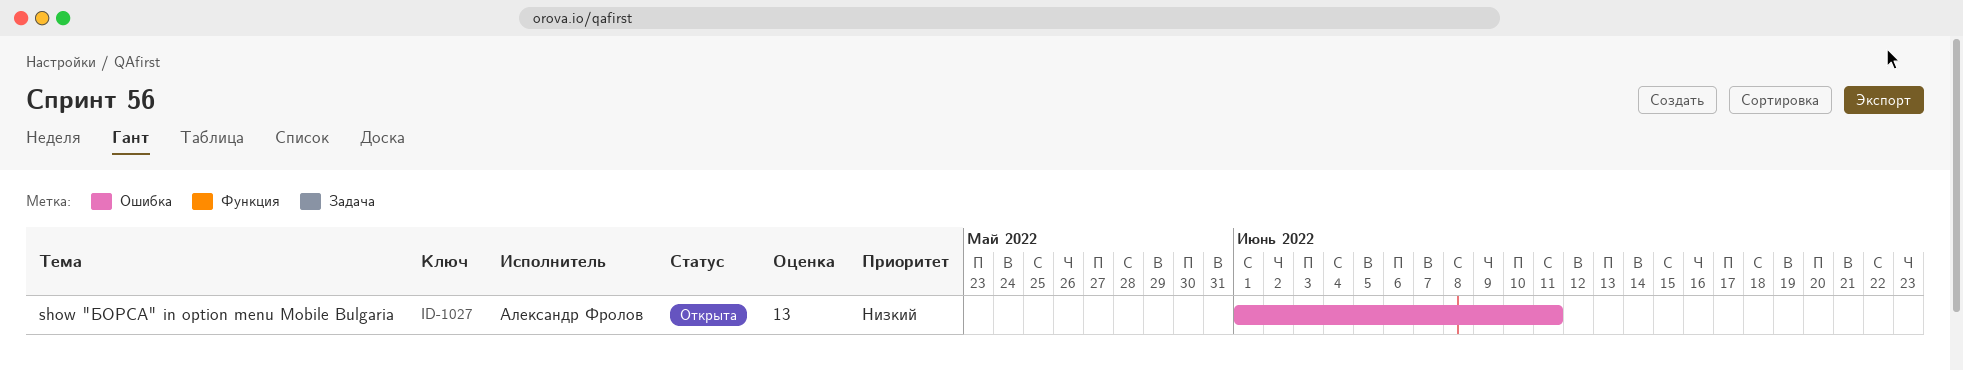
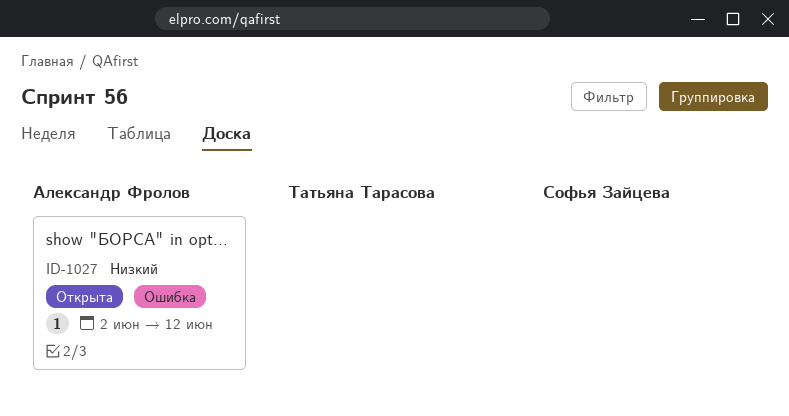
ID-1027, estimate: 13 -> 1
ID-1027, start: Jun 1 -> Jun 2
ID-1027, due: Jun 11 -> Jun 12

